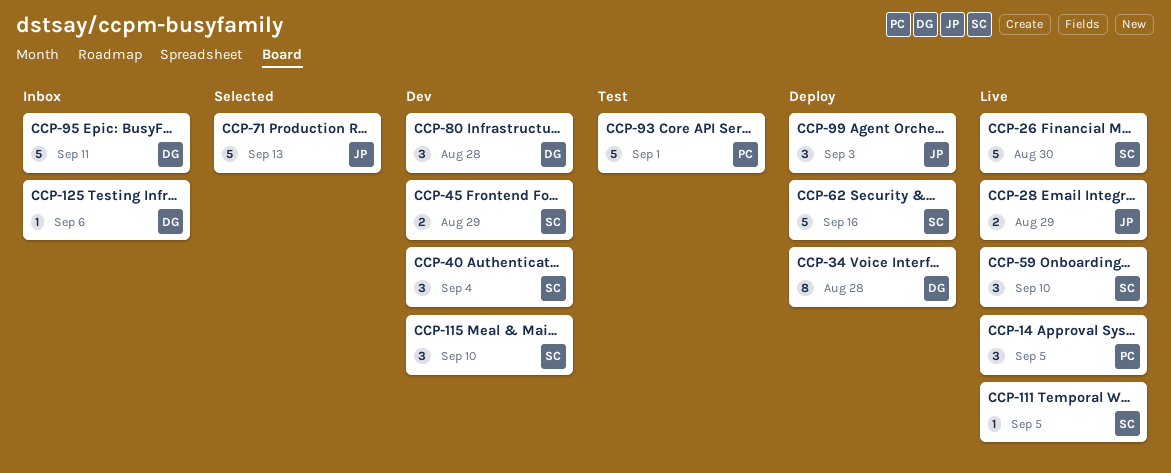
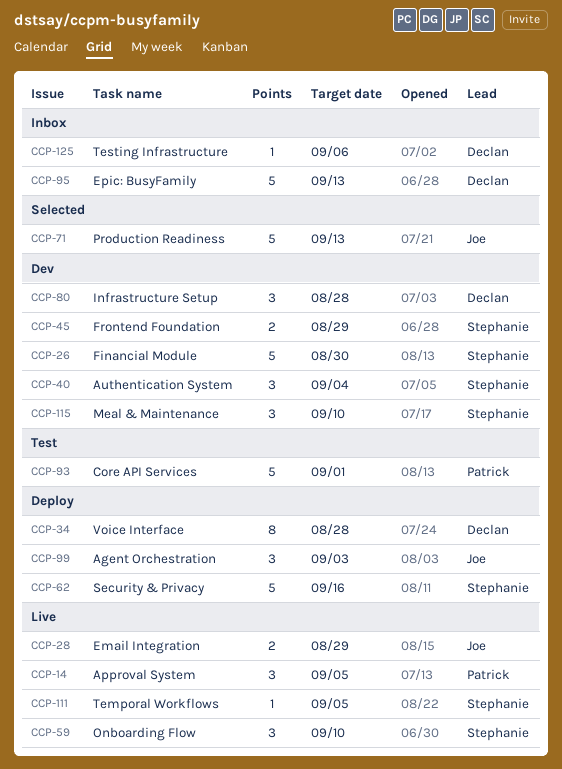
CCP-26, status: Live -> Dev
CCP-95, due: Sep 11 -> Sep 13

